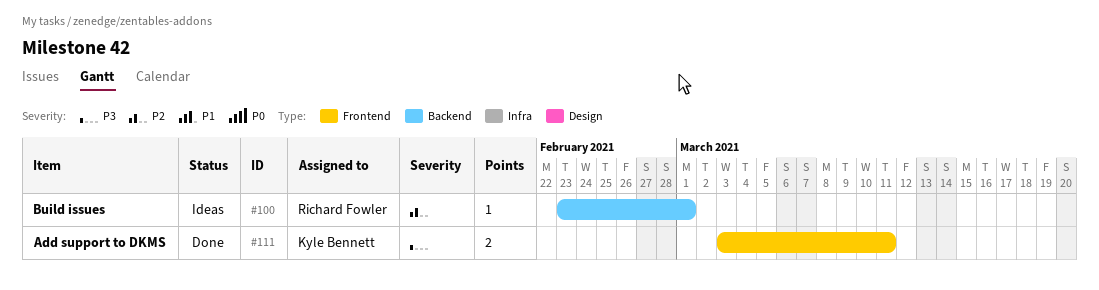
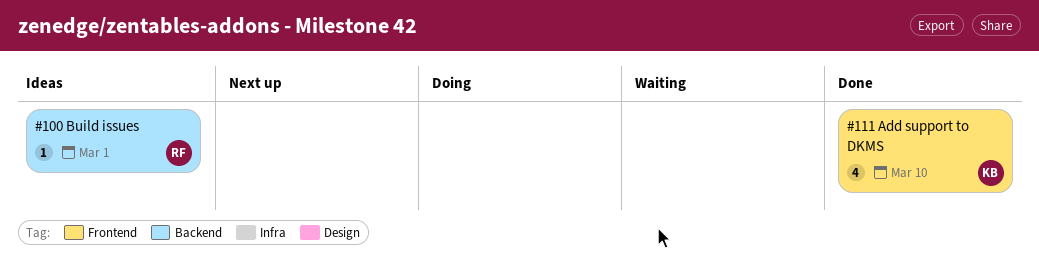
#111, estimate: 2 -> 4
#111, due: Mar 11 -> Mar 10

